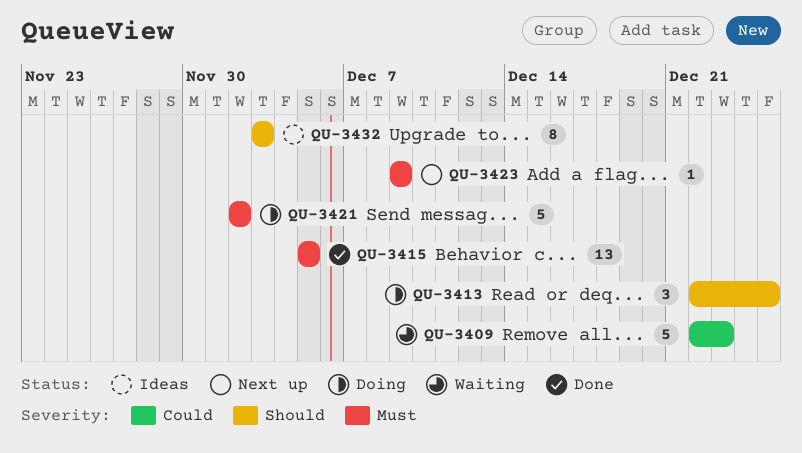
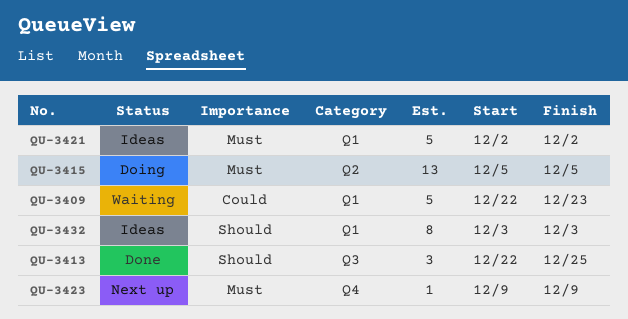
QU-3413, status: Doing -> Done
QU-3415, status: Done -> Doing
QU-3421, status: Doing -> Ideas

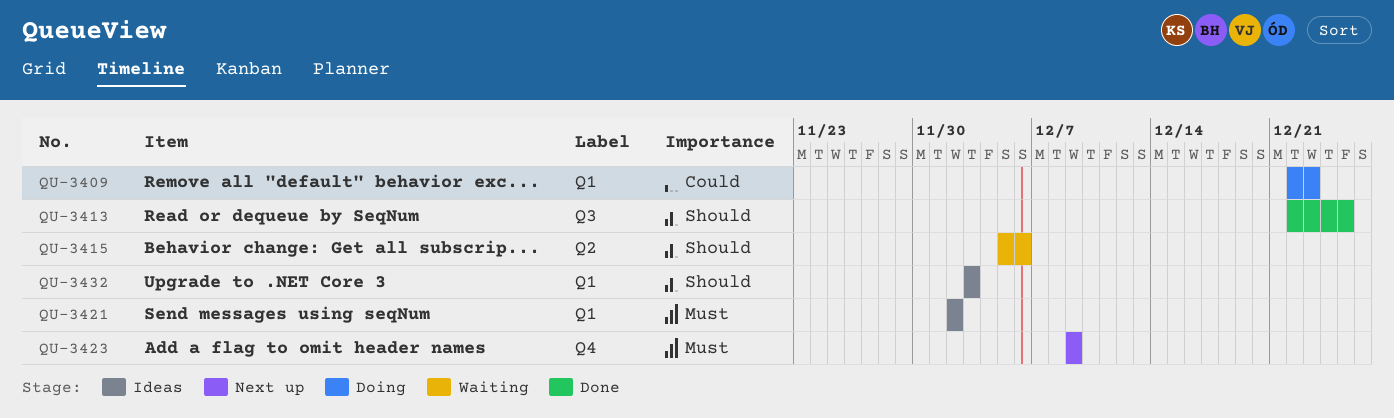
QU-3409, status: Waiting -> Doing
QU-3415, status: Doing -> Waiting
QU-3415, priority: Must -> Should
QU-3415, due: Dec 5 -> Dec 6

